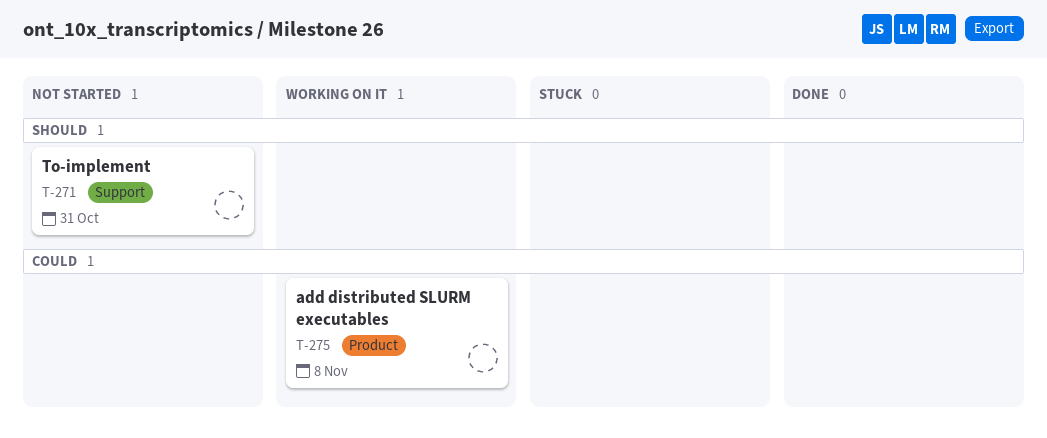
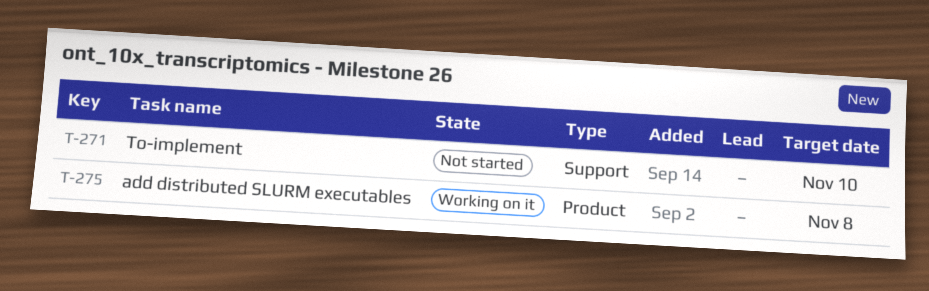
T-271, due: Oct 31 -> Nov 10

